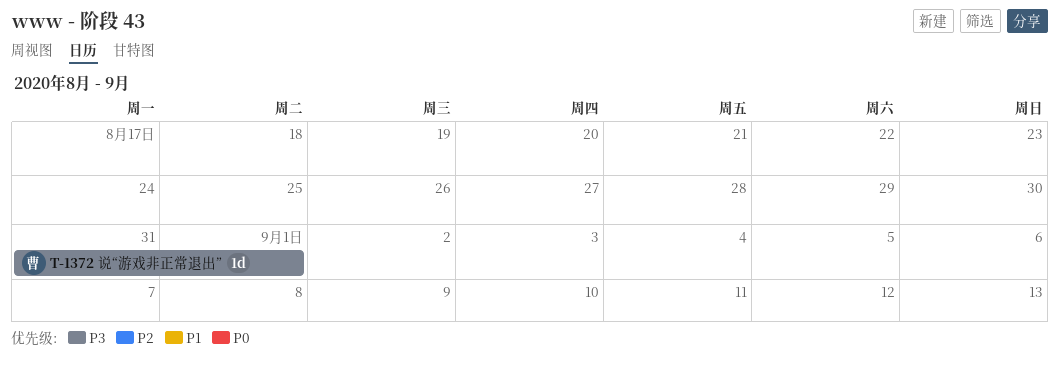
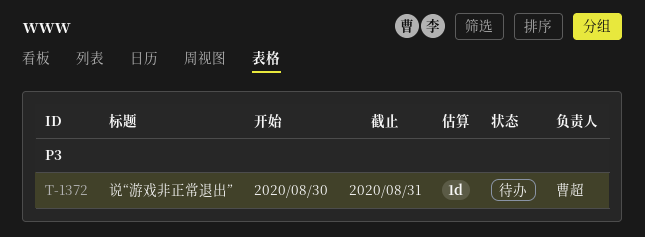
T-1372, start: Aug 31 -> Aug 30
T-1372, due: Sep 1 -> Aug 31

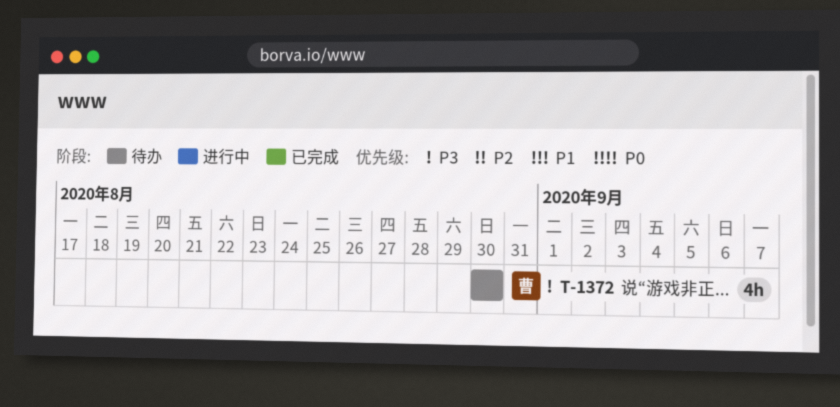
T-1372, estimate: 1d -> 4h
T-1372, due: Aug 31 -> Aug 30

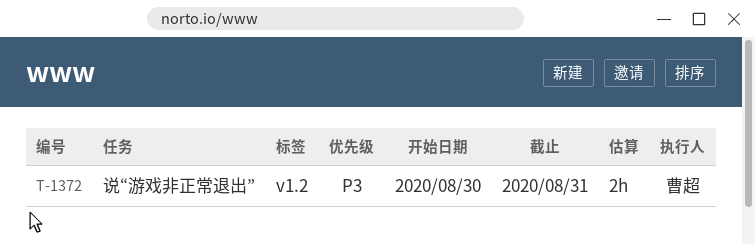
T-1372, estimate: 4h -> 2h
T-1372, due: Aug 30 -> Aug 31

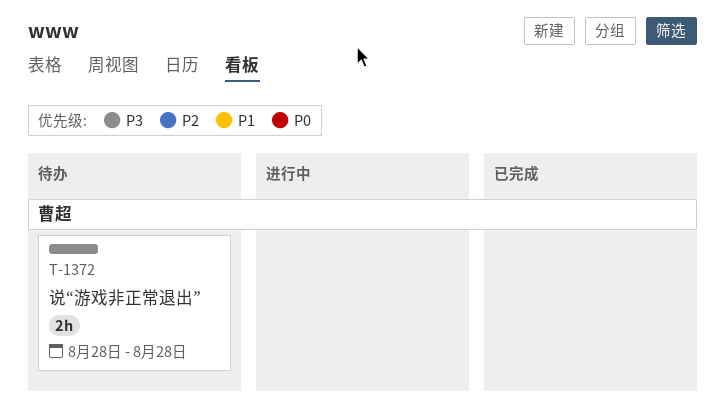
T-1372, start: Aug 30 -> Aug 28
T-1372, due: Aug 31 -> Aug 28

